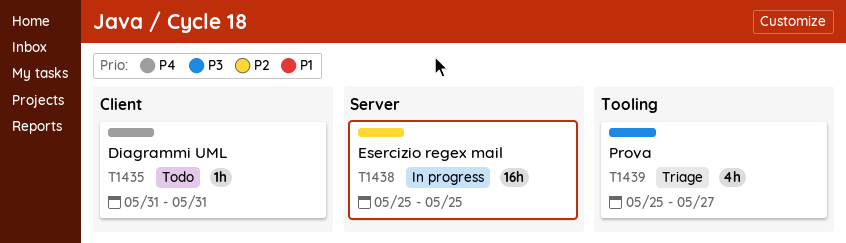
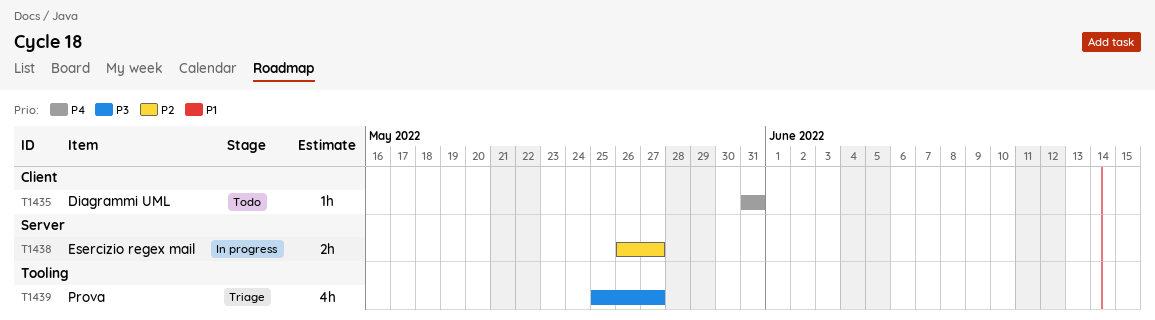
T1438, estimate: 16h -> 2h
T1438, start: May 25 -> May 26
T1438, due: May 25 -> May 27

